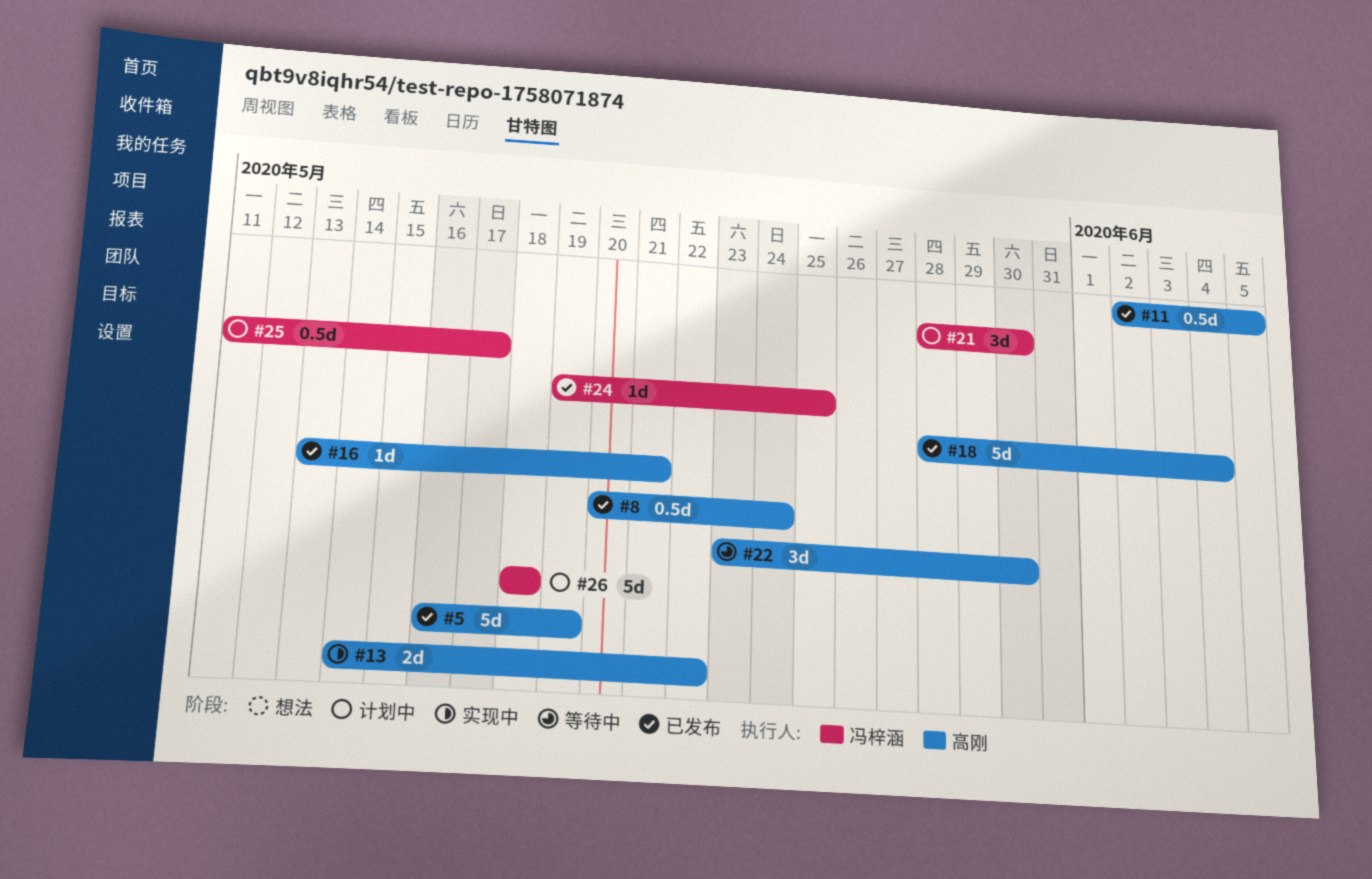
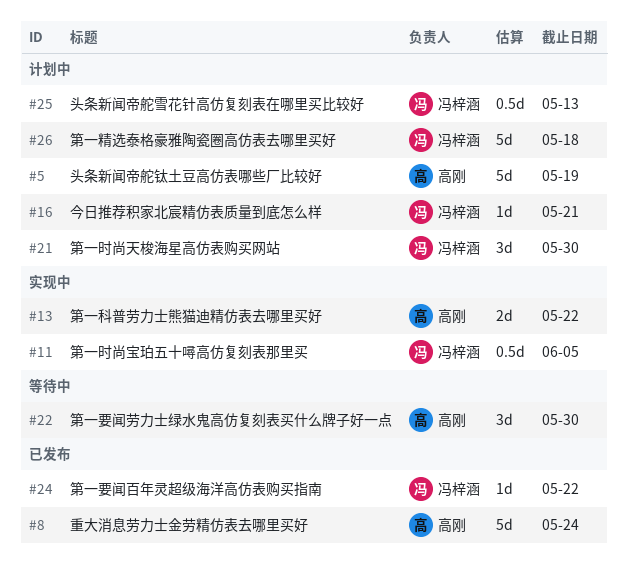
#5, status: 已发布 -> 计划中
#8, estimate: 0.5d -> 5d
#11, status: 已发布 -> 实现中
#11, owner: 高刚 -> 冯梓涵
#16, status: 已发布 -> 计划中
#16, owner: 高刚 -> 冯梓涵
#18: present -> none
#24, due: May 25 -> May 22
#25, due: May 17 -> May 13

